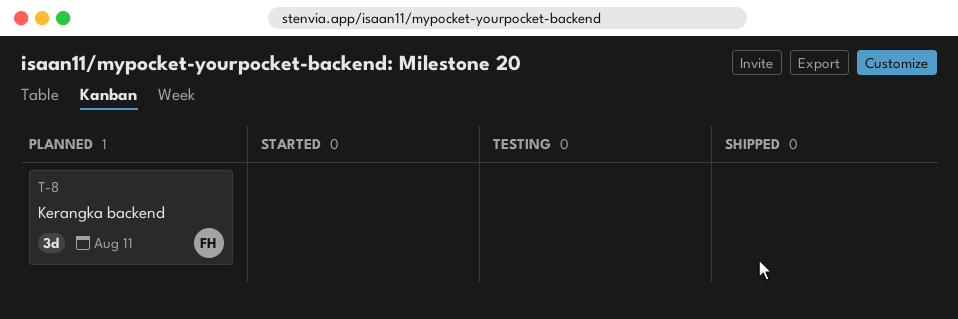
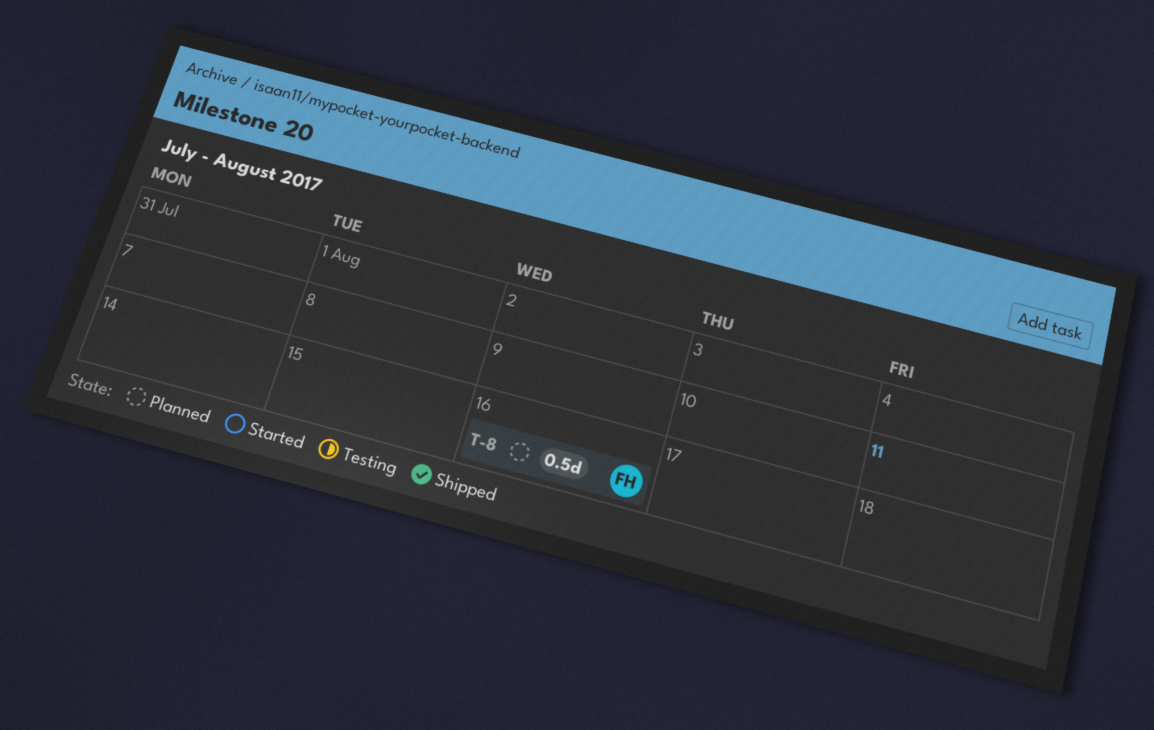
T-8, estimate: 3d -> 0.5d
T-8, due: Aug 11 -> Aug 16

